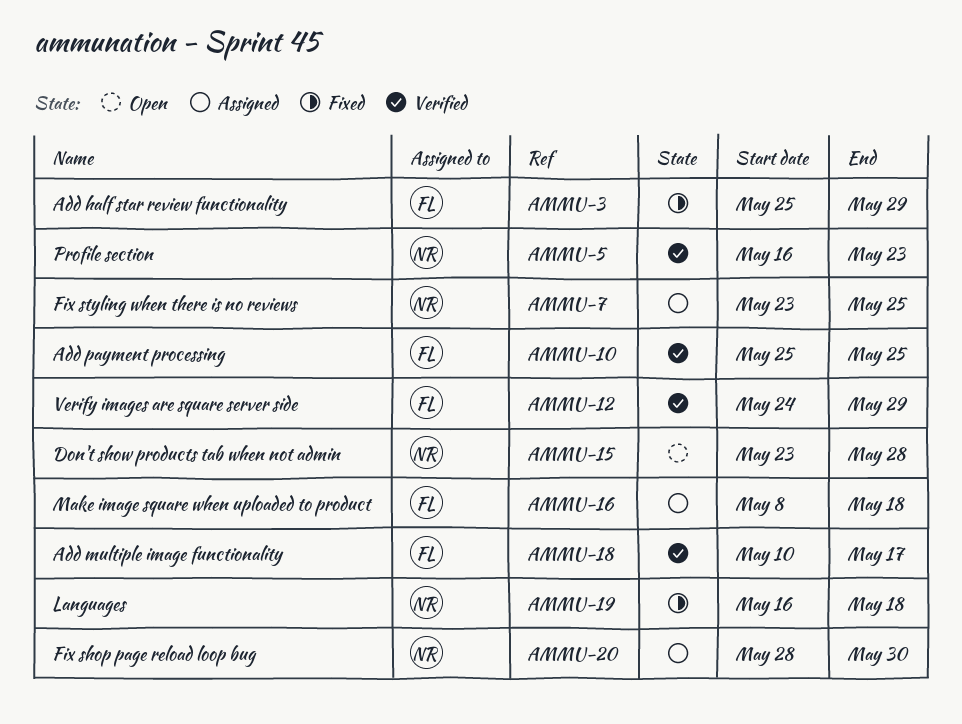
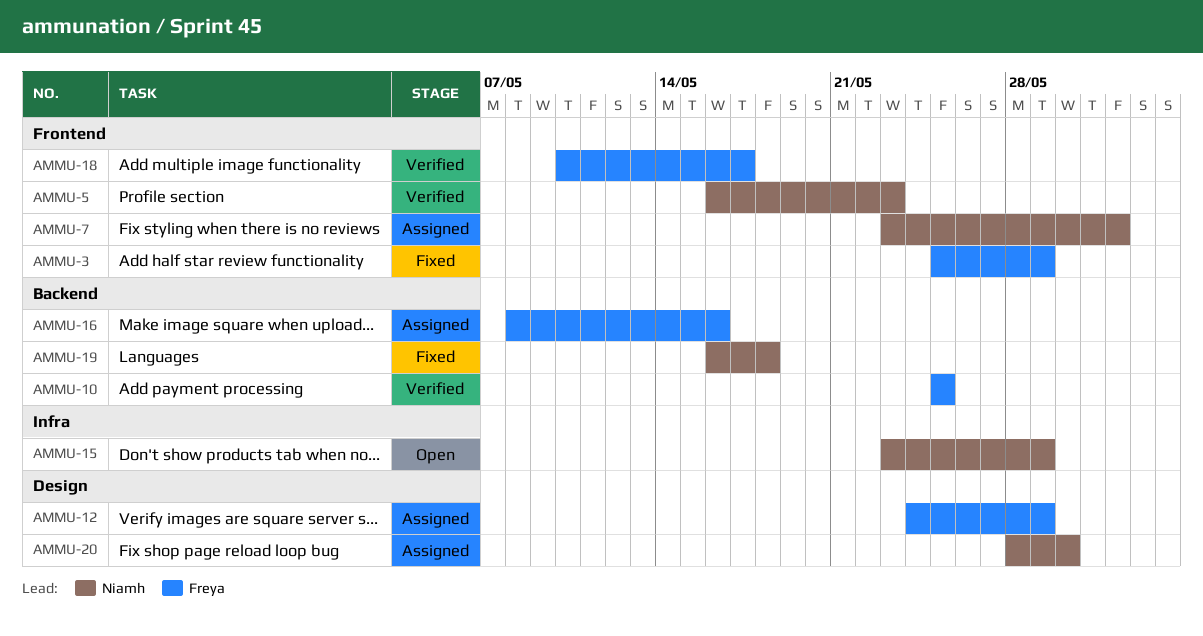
AMMU-7, due: May 25 -> Jun 1
AMMU-12, status: Verified -> Assigned
AMMU-15, due: May 28 -> May 29
AMMU-16, due: May 18 -> May 16

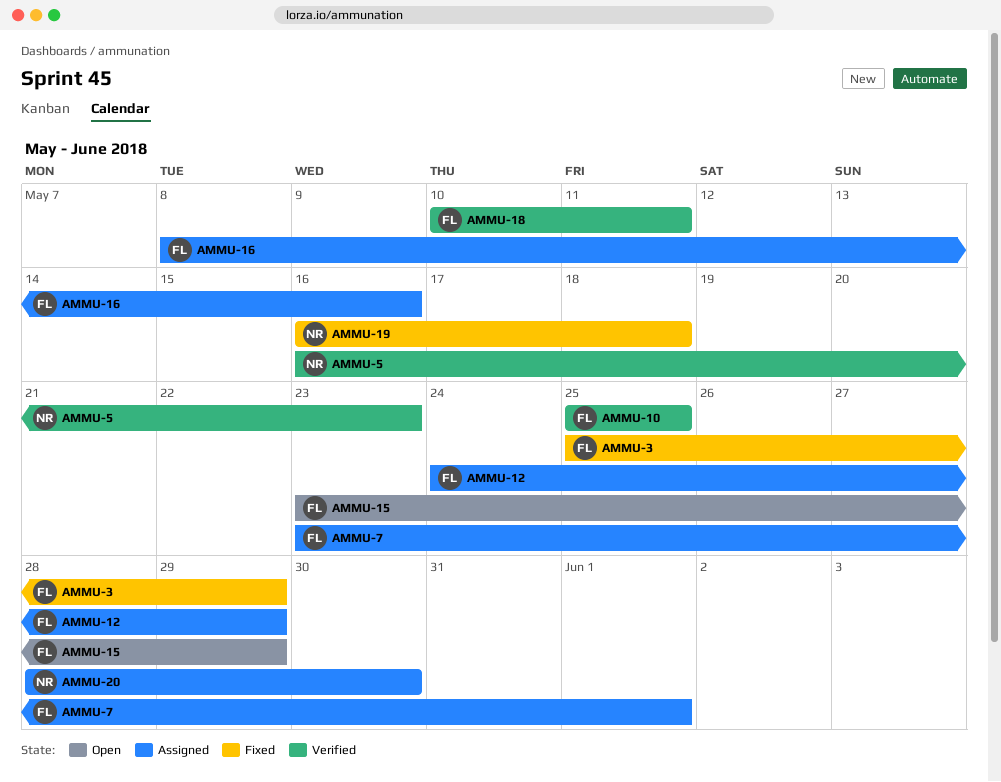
AMMU-7, owner: Niamh -> Freya
AMMU-15, owner: Niamh -> Freya
AMMU-18, due: May 17 -> May 11

